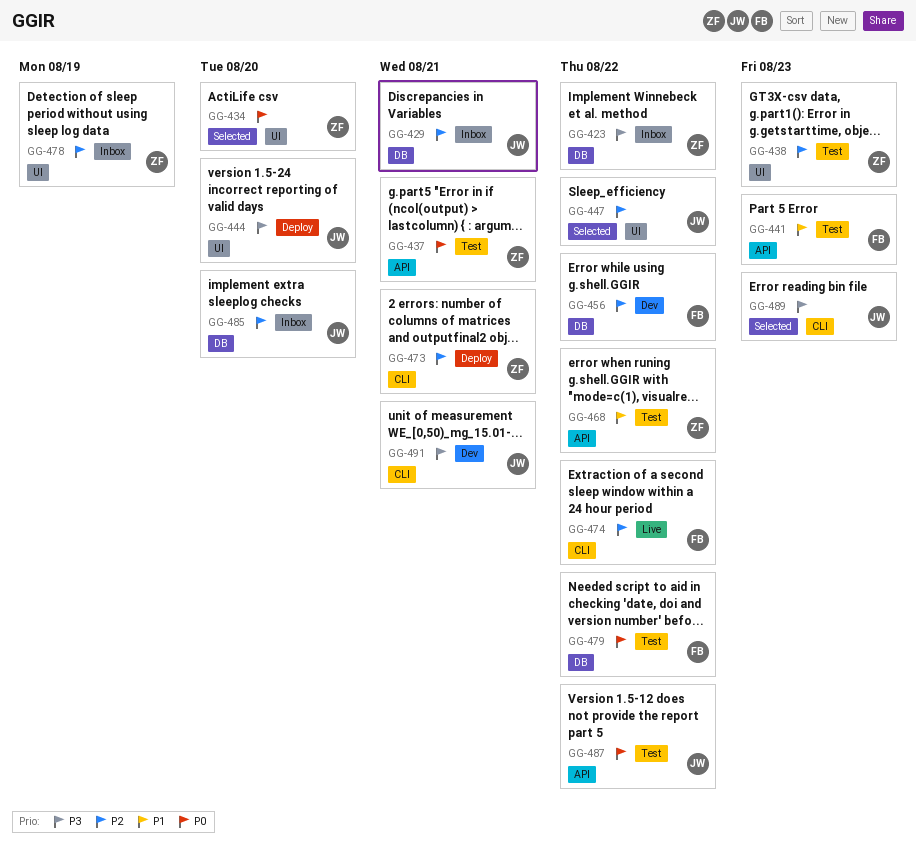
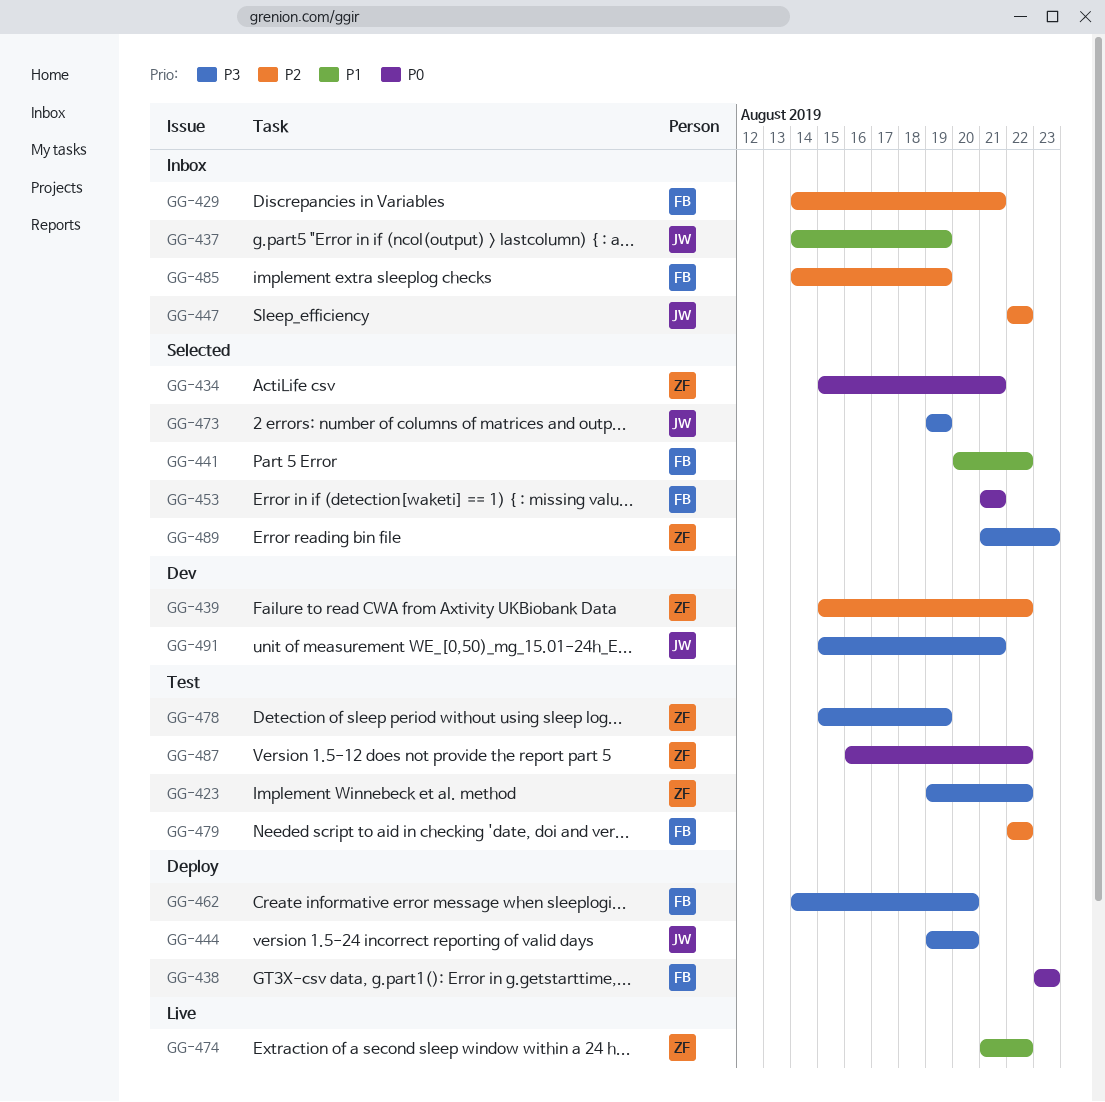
GG-423, status: Inbox -> Test
GG-429, owner: JW -> FB
GG-434, due: Aug 20 -> Aug 21
GG-437, status: Test -> Inbox
GG-437, owner: ZF -> JW
GG-437, priority: P0 -> P1
GG-437, due: Aug 21 -> Aug 19
GG-438, status: Test -> Deploy
GG-438, owner: ZF -> FB
GG-438, priority: P2 -> P0
GG-439: none -> present
GG-441, status: Test -> Selected
GG-441, due: Aug 23 -> Aug 22
GG-447, status: Selected -> Inbox
GG-453: none -> present
GG-456: present -> none
GG-462: none -> present
GG-468: present -> none
GG-473, status: Deploy -> Selected
GG-473, owner: ZF -> JW
GG-473, priority: P2 -> P3
GG-473, due: Aug 21 -> Aug 19
GG-474, owner: FB -> ZF
GG-474, priority: P2 -> P1
GG-478, status: Inbox -> Test
GG-478, priority: P2 -> P3
GG-479, priority: P0 -> P2
GG-485, owner: JW -> FB
GG-485, due: Aug 20 -> Aug 19
GG-487, owner: JW -> ZF
GG-489, owner: JW -> ZF

